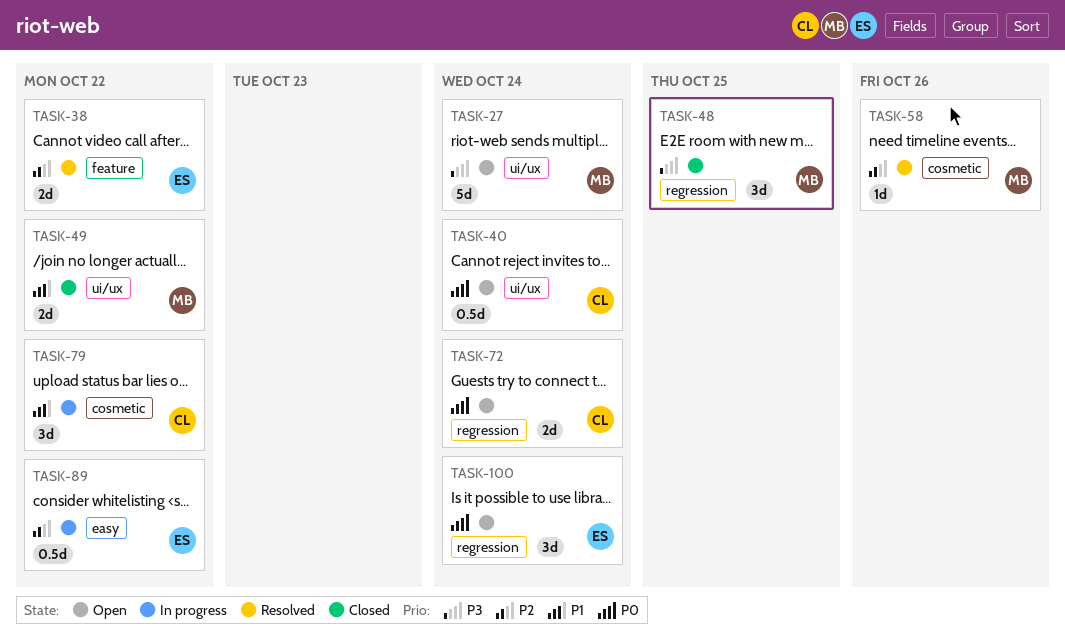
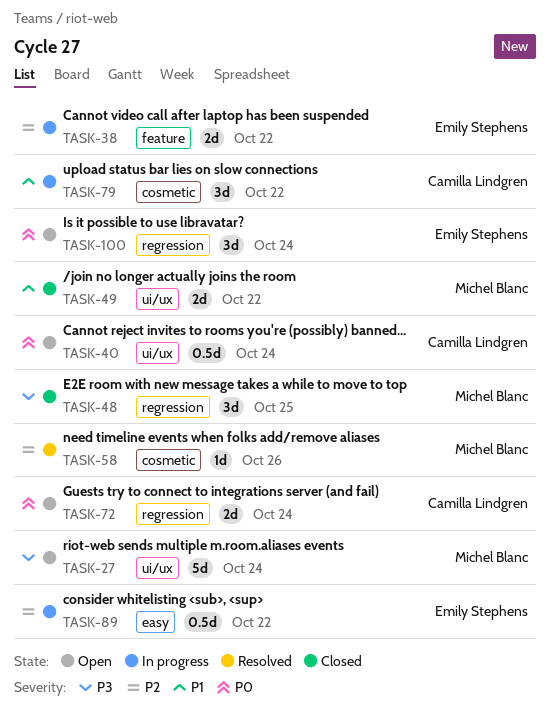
TASK-38, status: Resolved -> In progress

